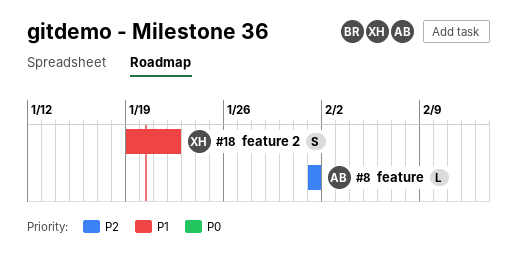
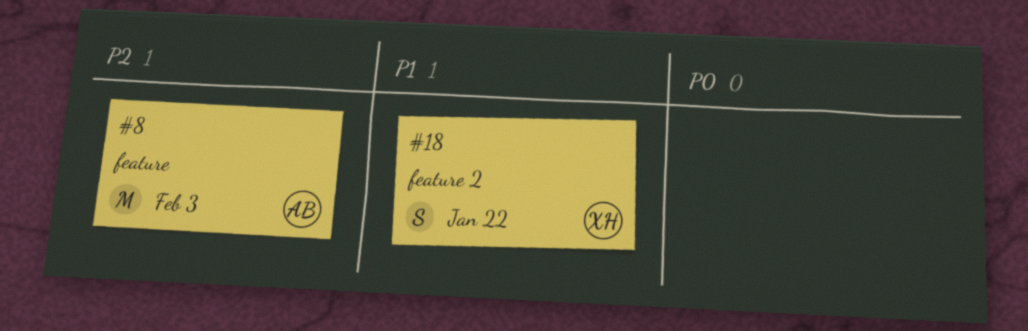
#8, estimate: L -> M
#8, due: Feb 1 -> Feb 3

